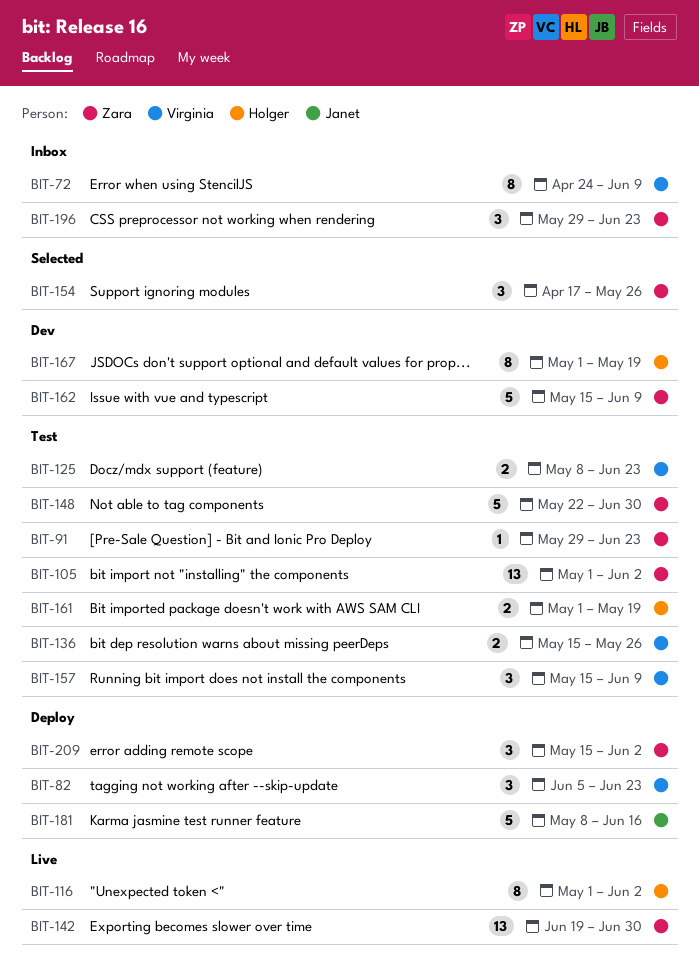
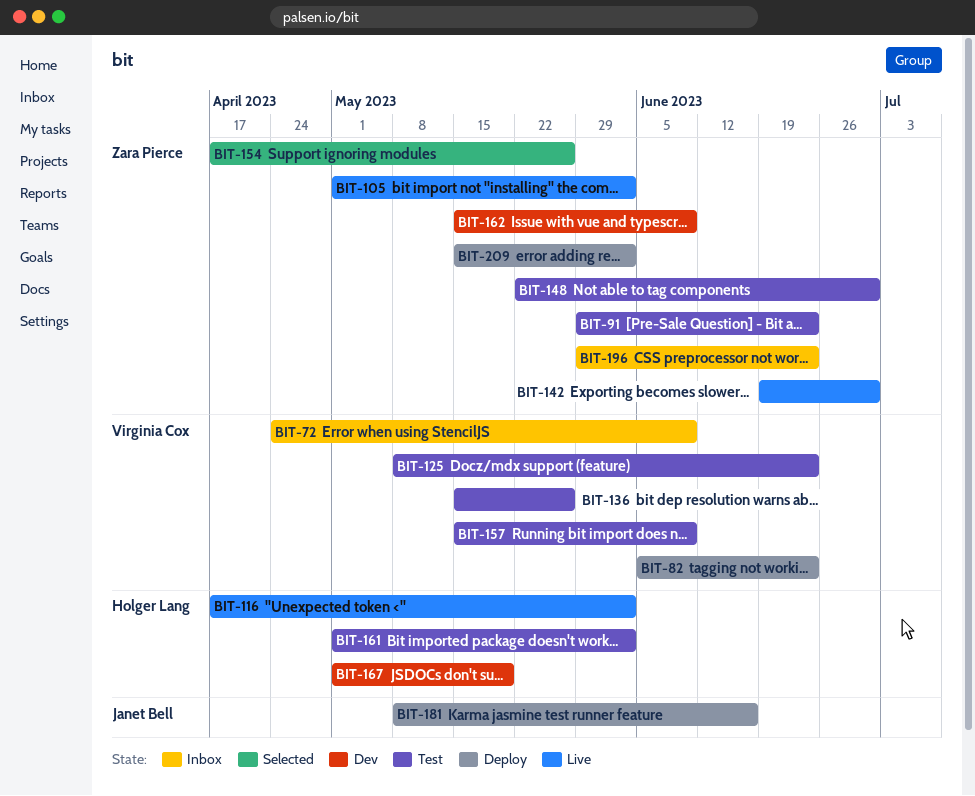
BIT-105, status: Test -> Live
BIT-116, start: May 1 -> Apr 17
BIT-161, due: May 19 -> Jun 2

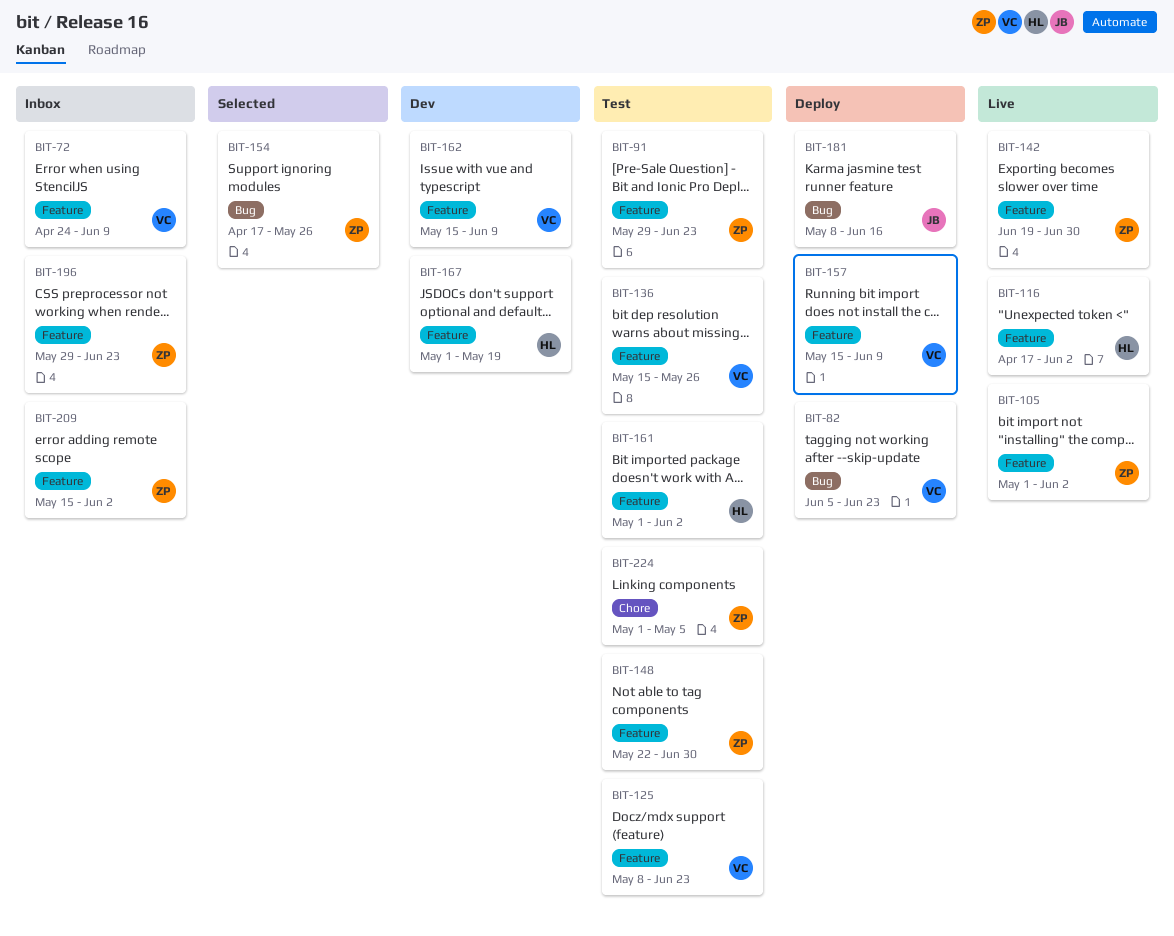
BIT-157, status: Test -> Deploy
BIT-162, owner: Zara Pierce -> Virginia Cox
BIT-209, status: Deploy -> Inbox
BIT-224: none -> present

